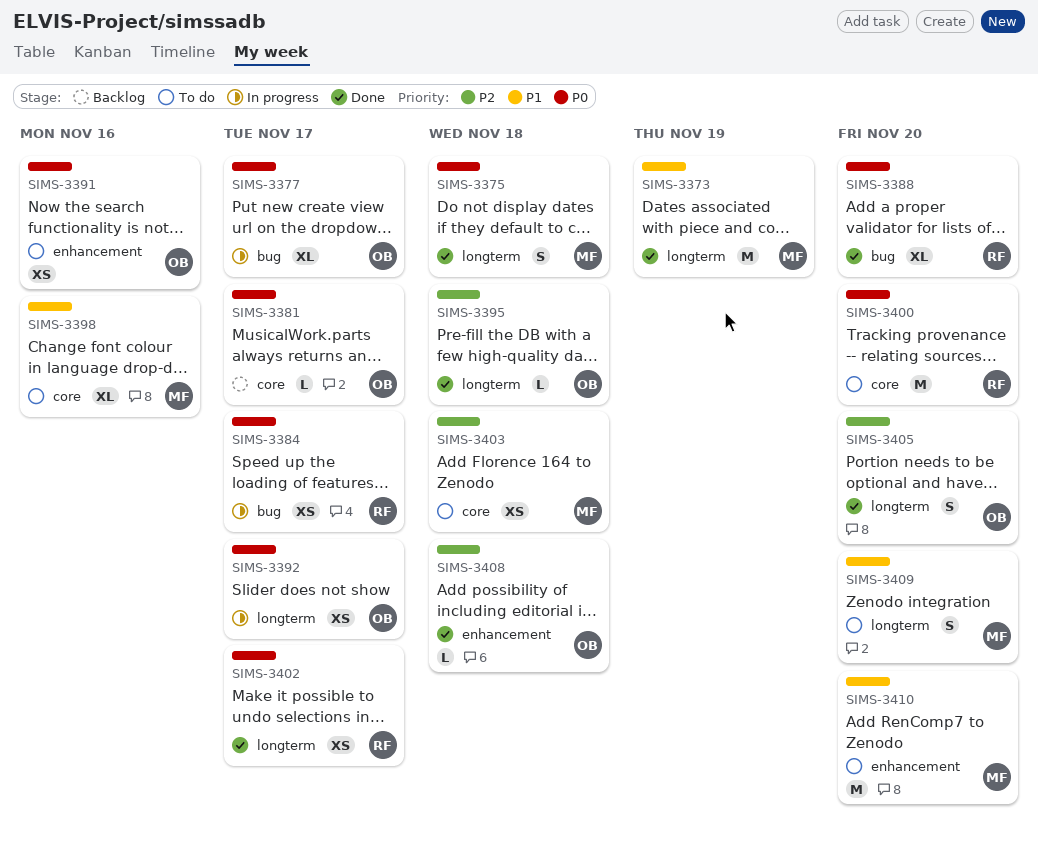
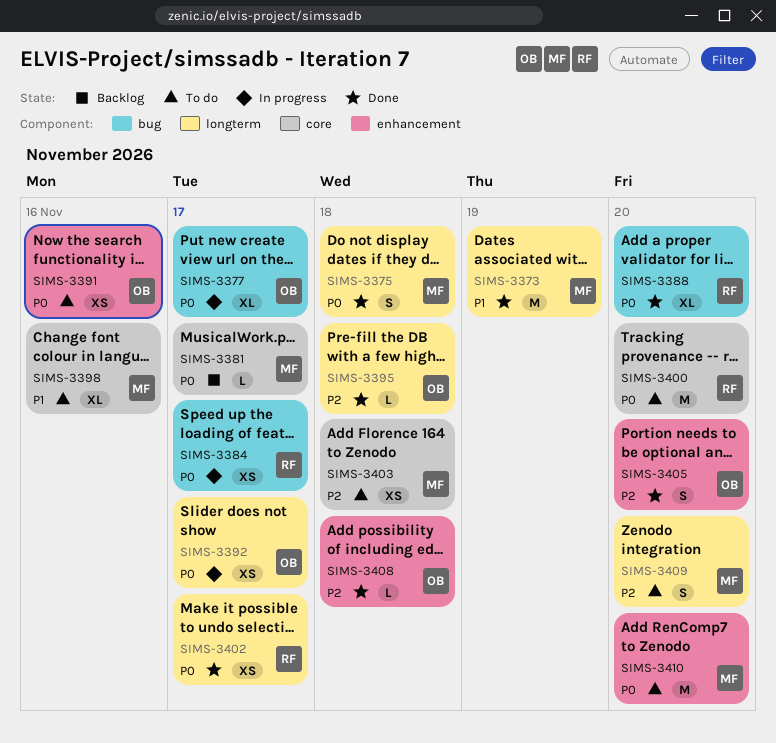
SIMS-3381, owner: OB -> MF
SIMS-3405, label: longterm -> enhancement
SIMS-3409, priority: P1 -> P2
SIMS-3410, priority: P1 -> P0

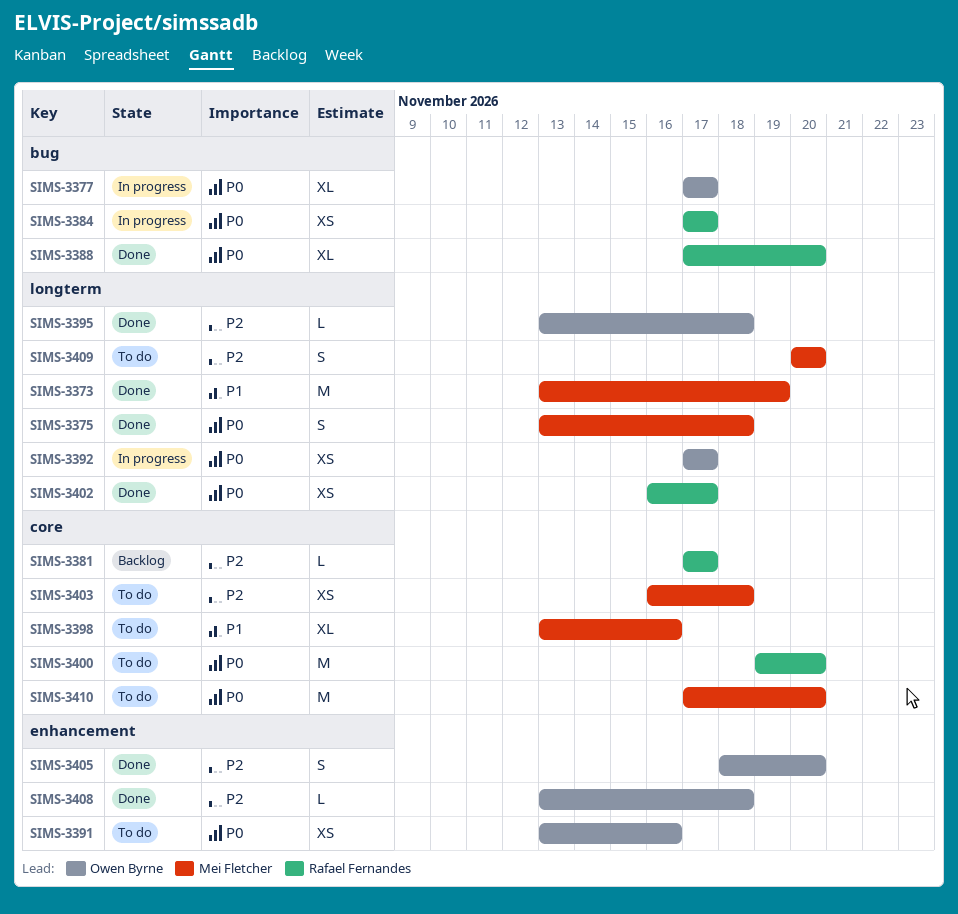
SIMS-3381, owner: Mei Fletcher -> Rafael Fernandes
SIMS-3381, priority: P0 -> P2
SIMS-3410, label: enhancement -> core

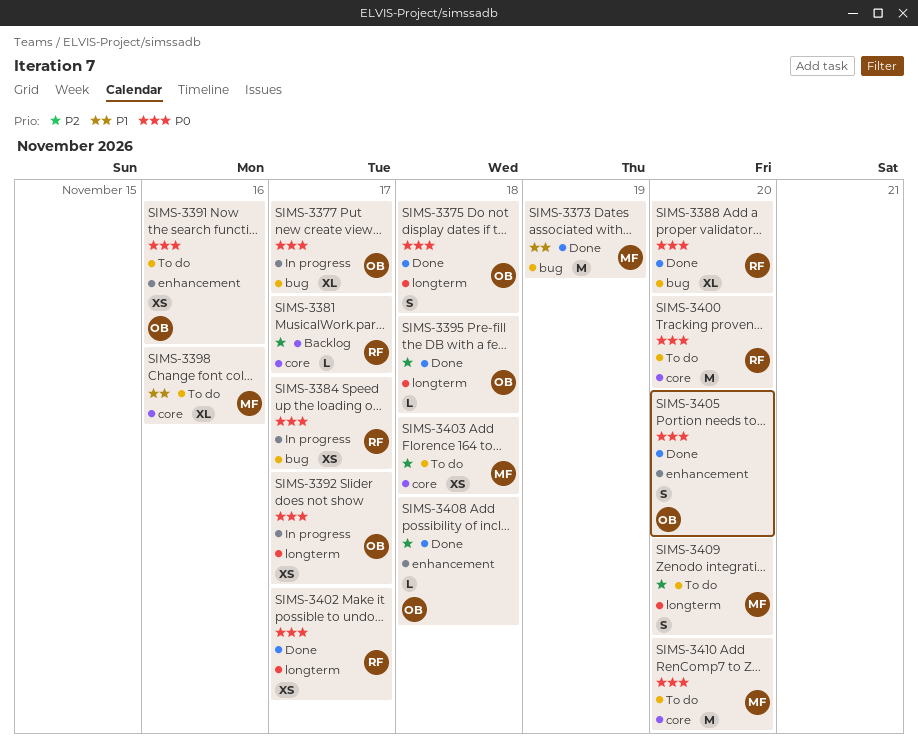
SIMS-3373, label: longterm -> bug
SIMS-3375, owner: Mei Fletcher -> Owen Byrne
SIMS-3405, priority: P2 -> P0

